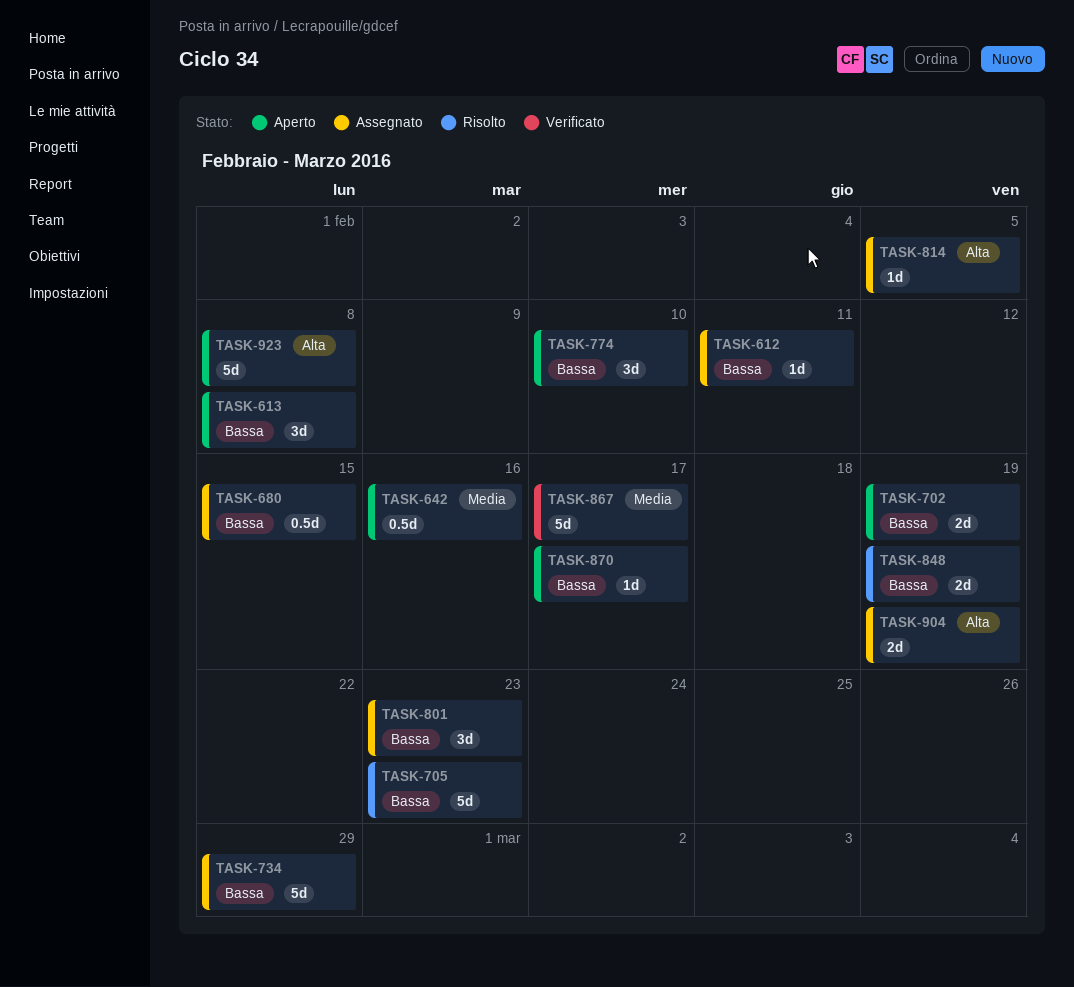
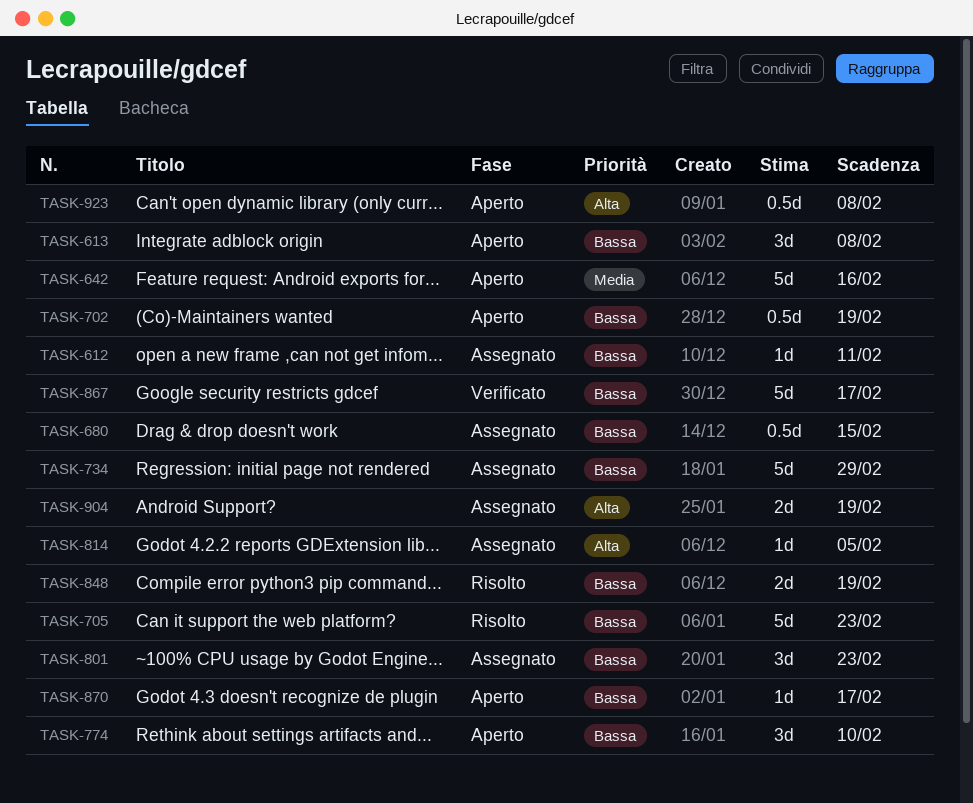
TASK-642, estimate: 0.5d -> 5d
TASK-702, estimate: 2d -> 0.5d
TASK-867, priority: Media -> Bassa
TASK-923, estimate: 5d -> 0.5d

